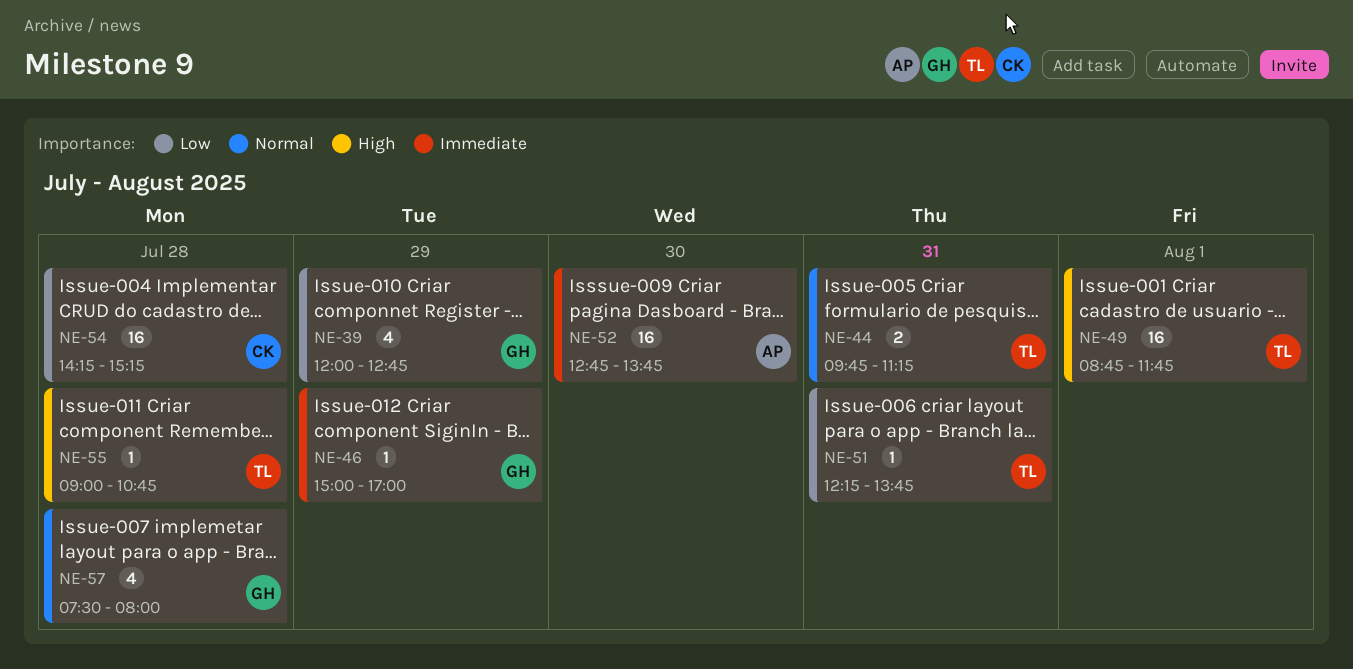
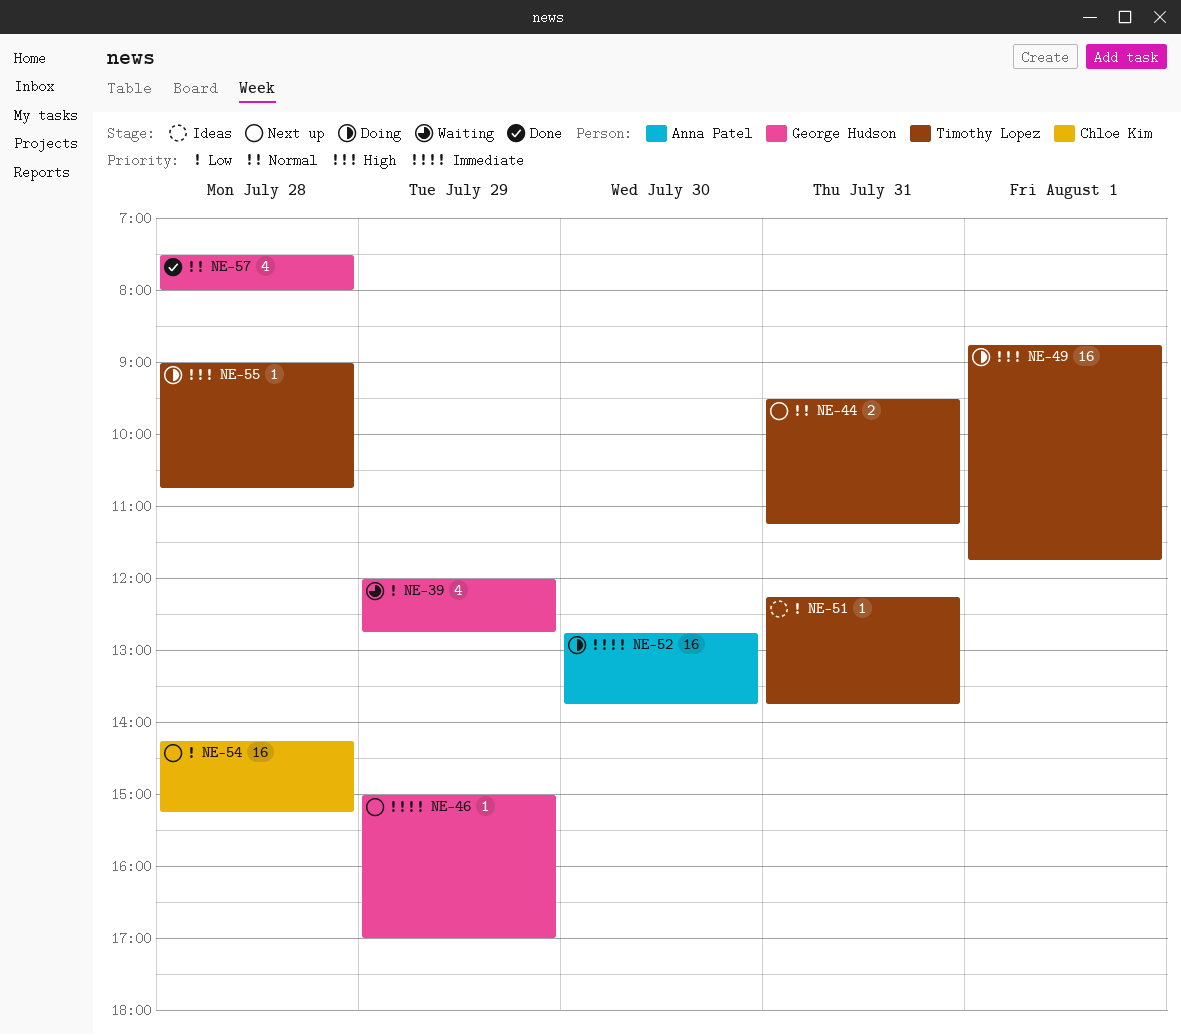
NE-44, begins: 09:45 -> 09:30

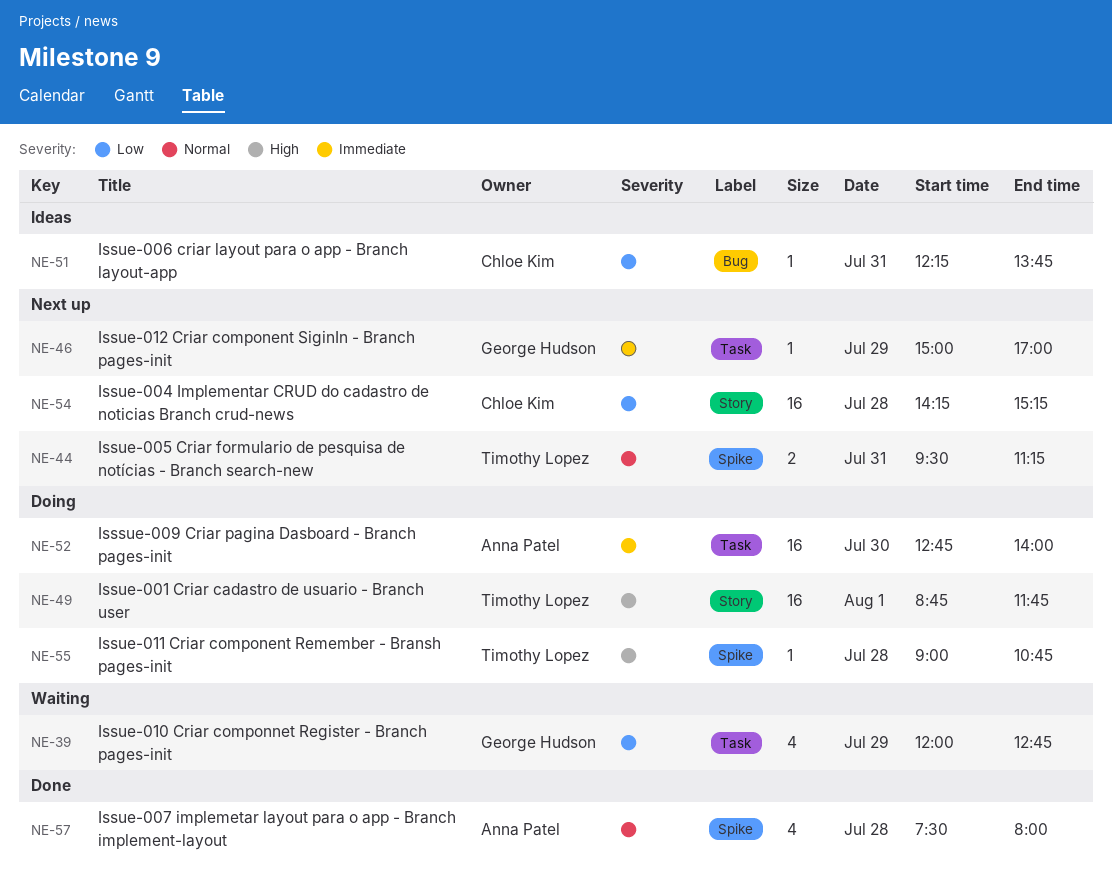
NE-51, owner: Timothy Lopez -> Chloe Kim
NE-52, ends: 13:45 -> 14:00
NE-57, owner: George Hudson -> Anna Patel

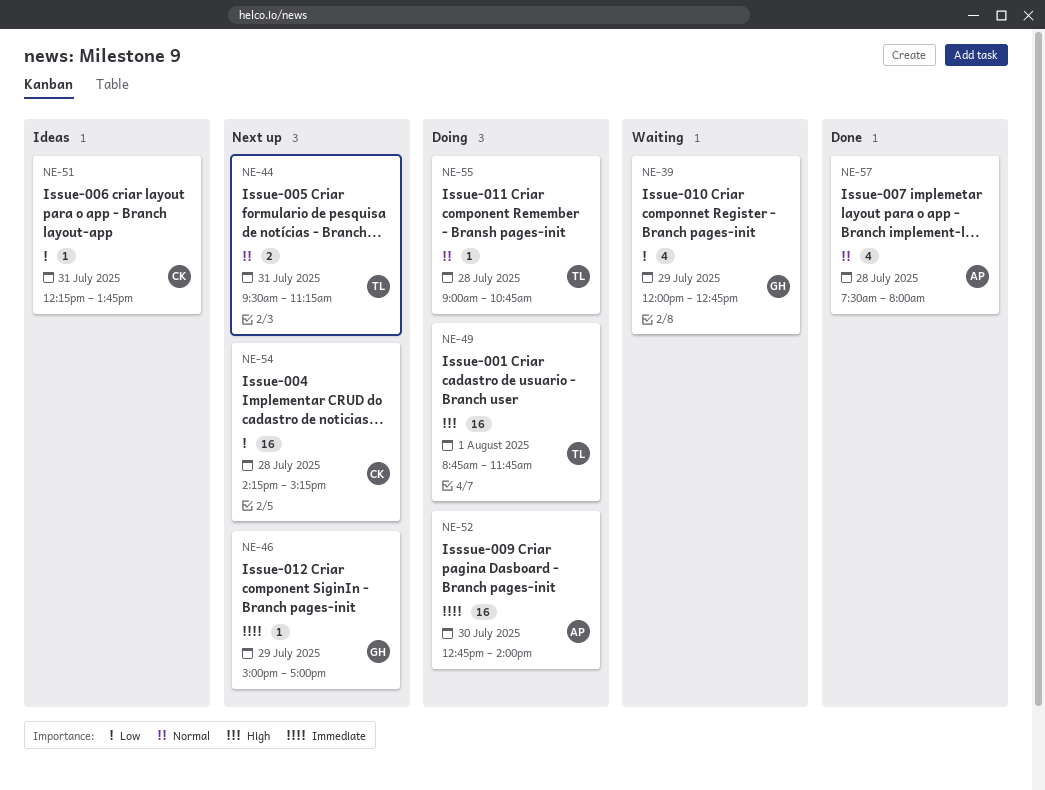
NE-55, priority: High -> Normal

